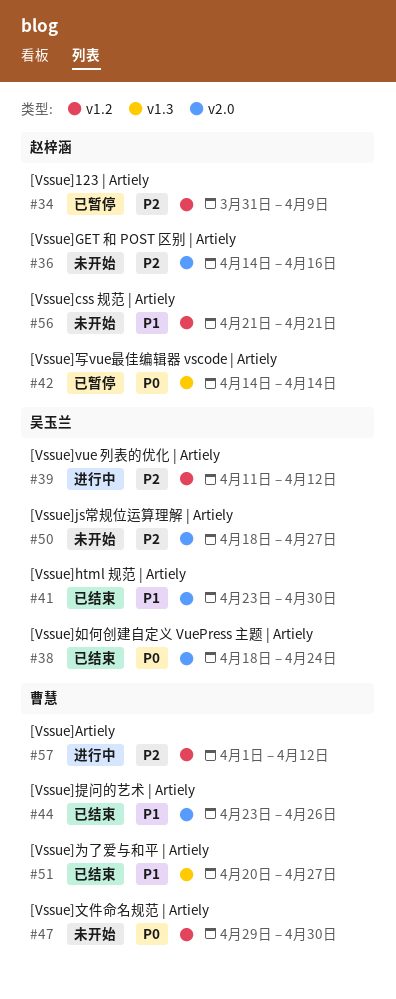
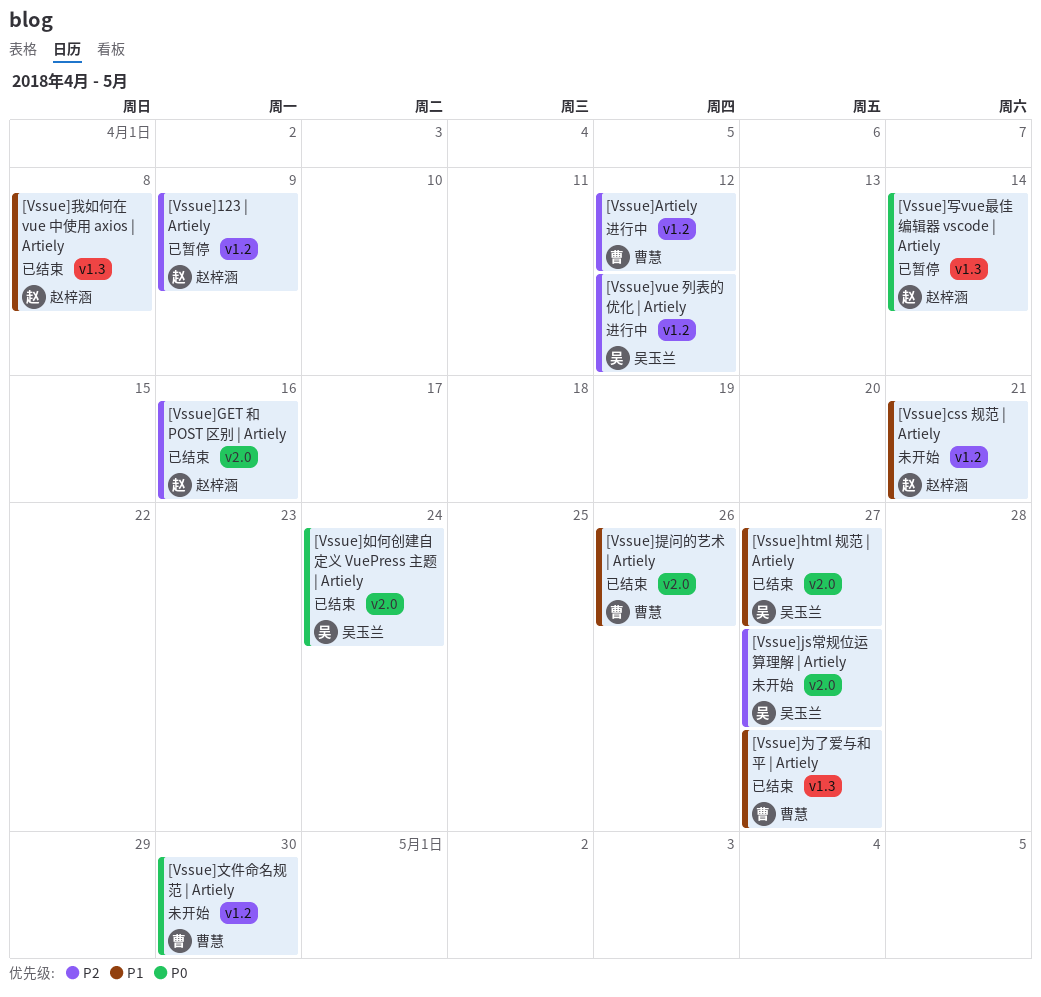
[Vssue]GET 和 POST 区别 | Artiely, status: 未开始 -> 已结束
[Vssue]html 规范 | Artiely, due: Apr 30 -> Apr 27
[Vssue]我如何在 vue 中使用 axios | Artiely: none -> present

